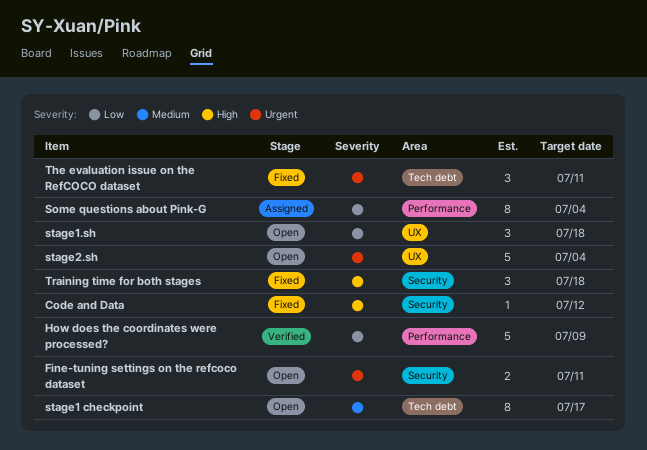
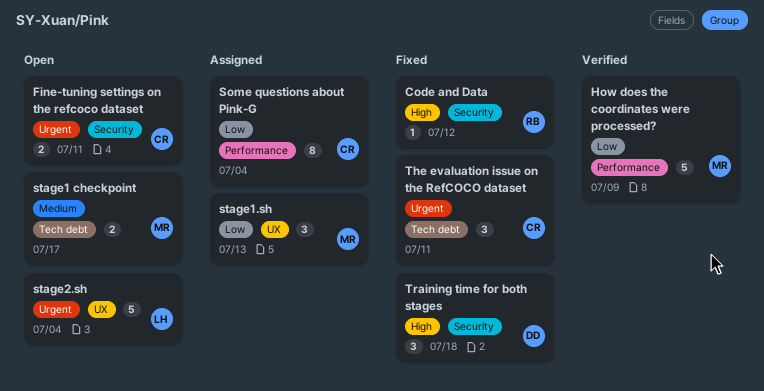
stage1 checkpoint, estimate: 8 -> 2
stage1.sh, status: Open -> Assigned
stage1.sh, due: Jul 18 -> Jul 13

